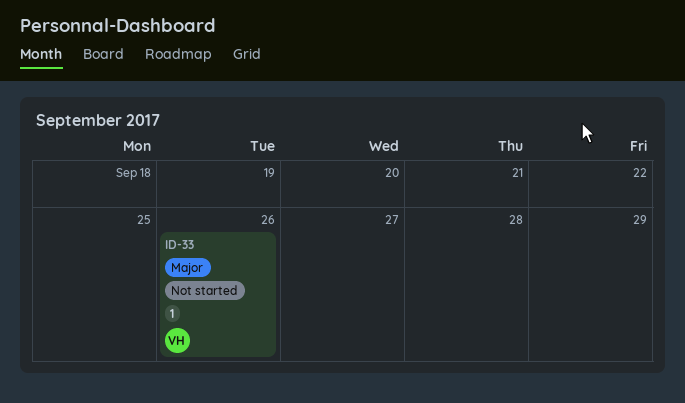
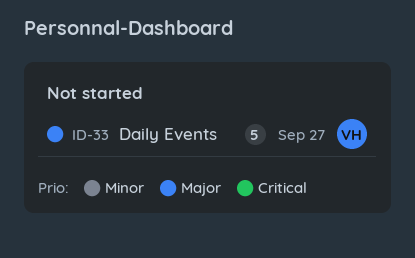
ID-33, estimate: 1 -> 5
ID-33, due: Sep 26 -> Sep 27

